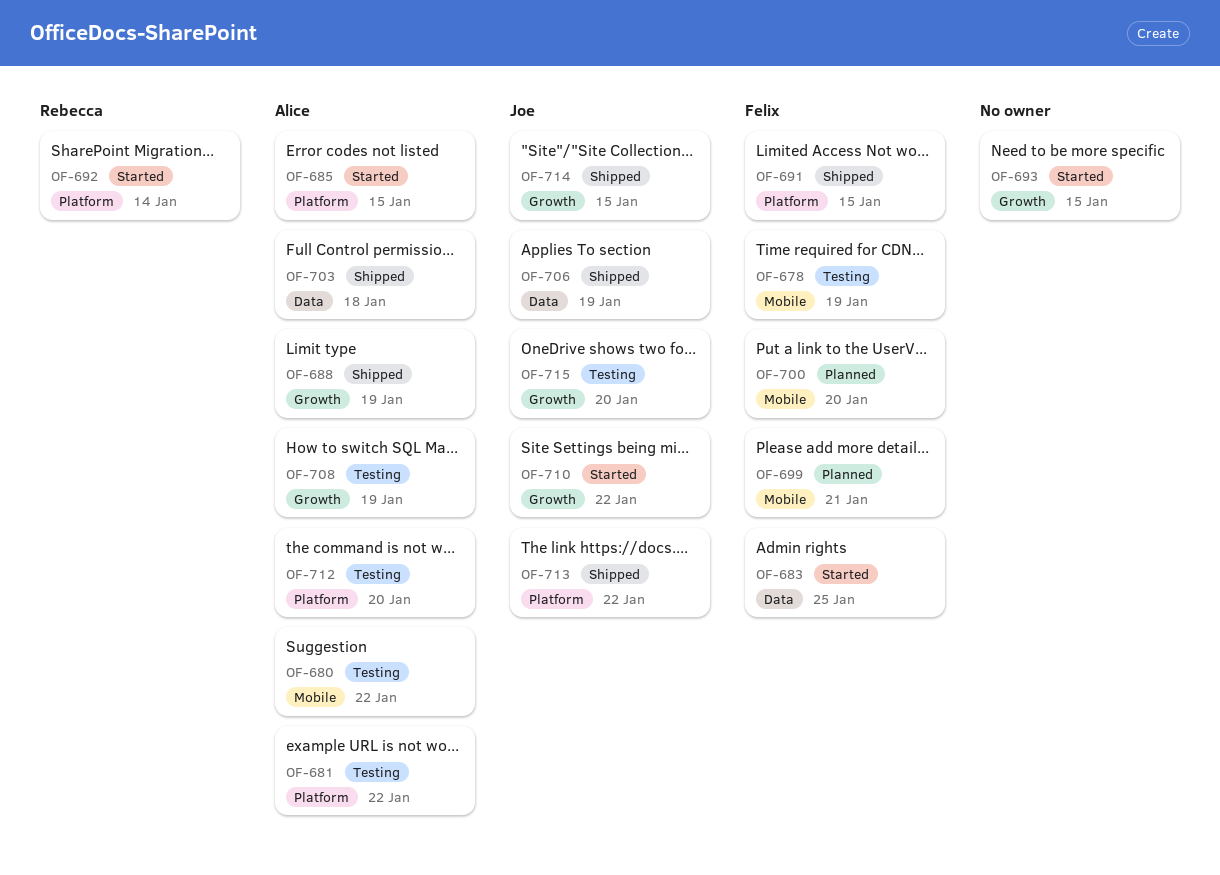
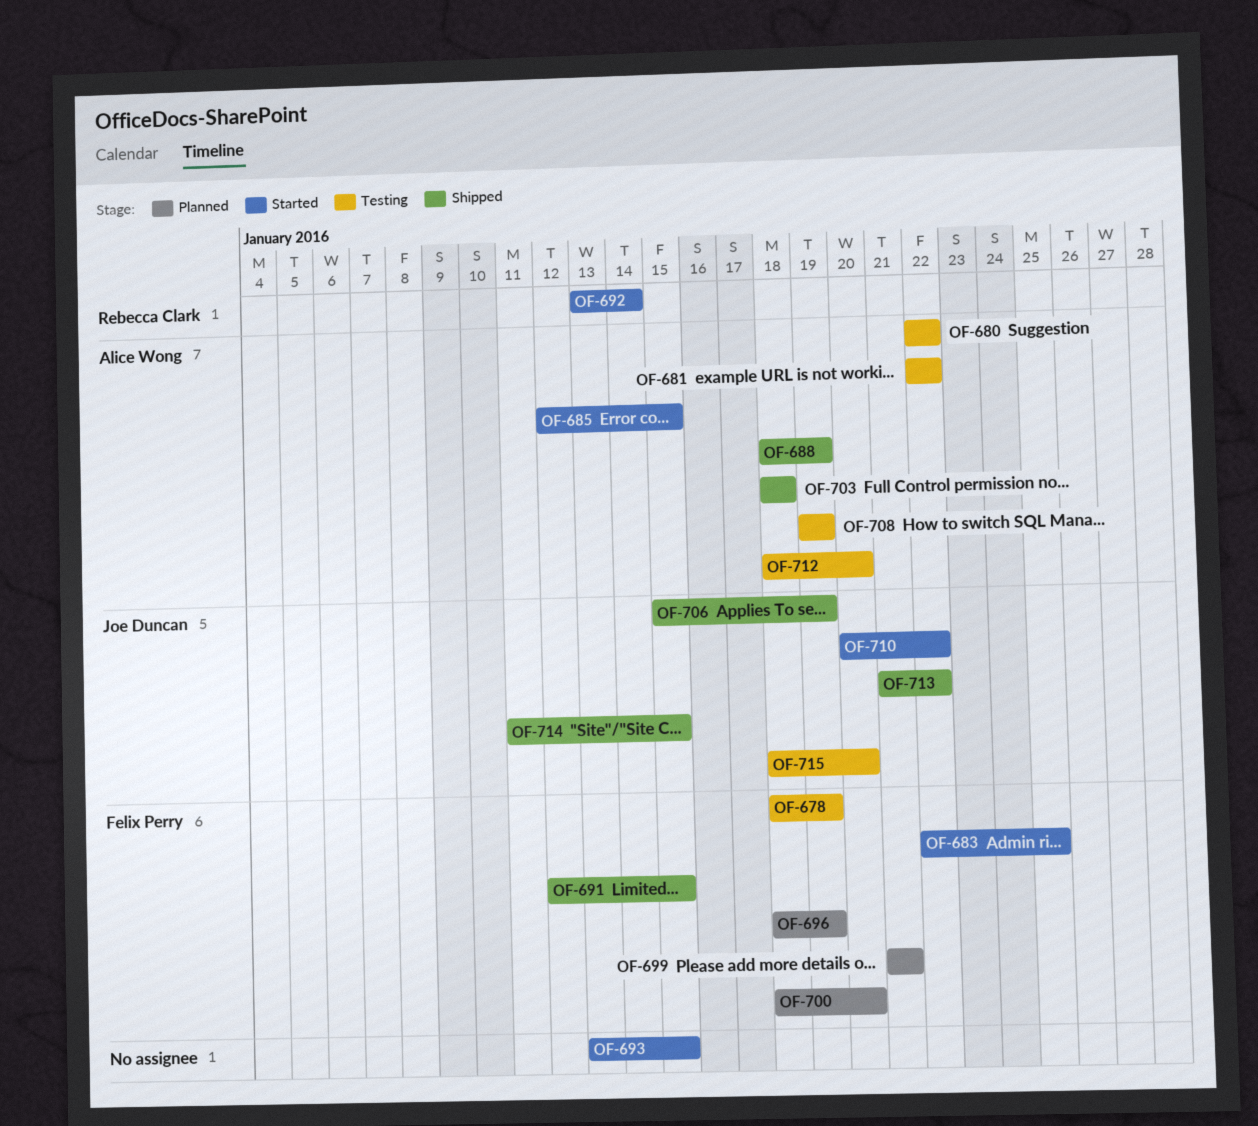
OF-696: none -> present

